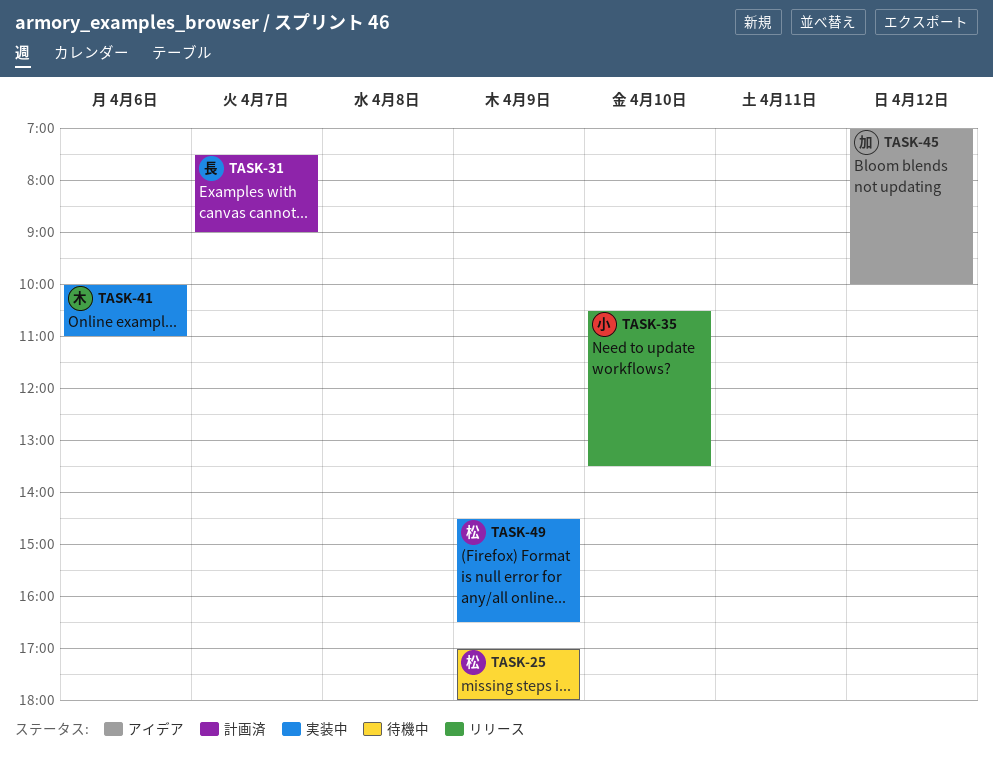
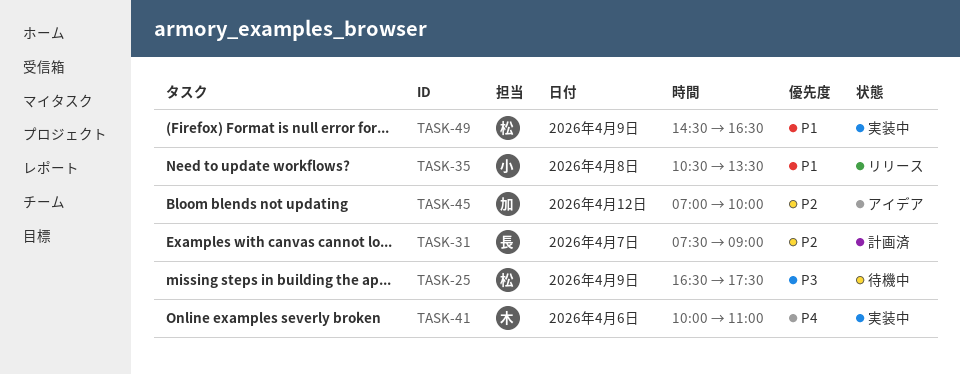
TASK-25, begins: 17:00 -> 16:30
TASK-25, ends: 18:00 -> 17:30
TASK-35, day: Apr 10 -> Apr 8

